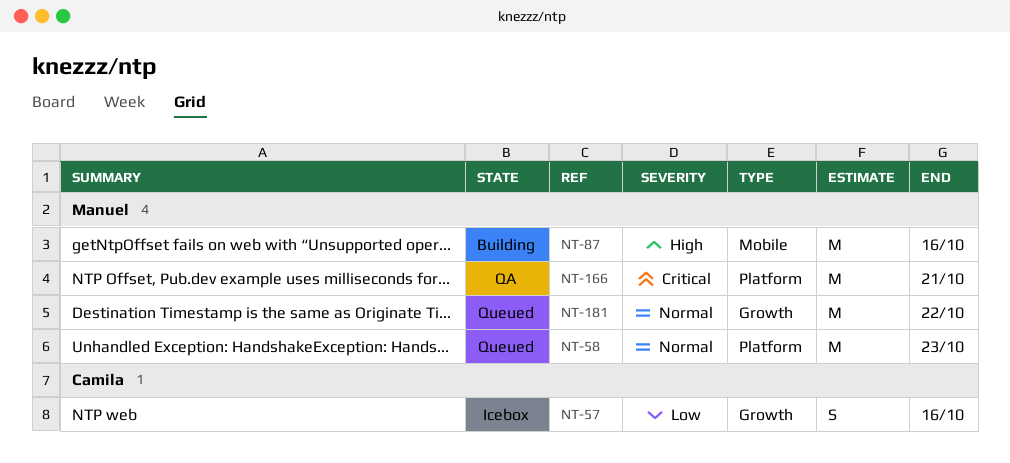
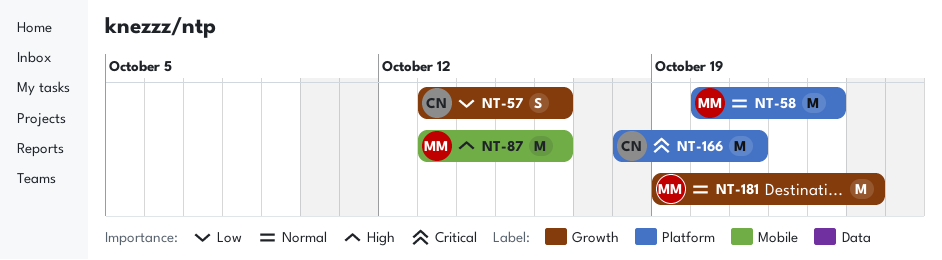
NT-166, owner: Manuel -> Camila
NT-181, due: Oct 22 -> Oct 24

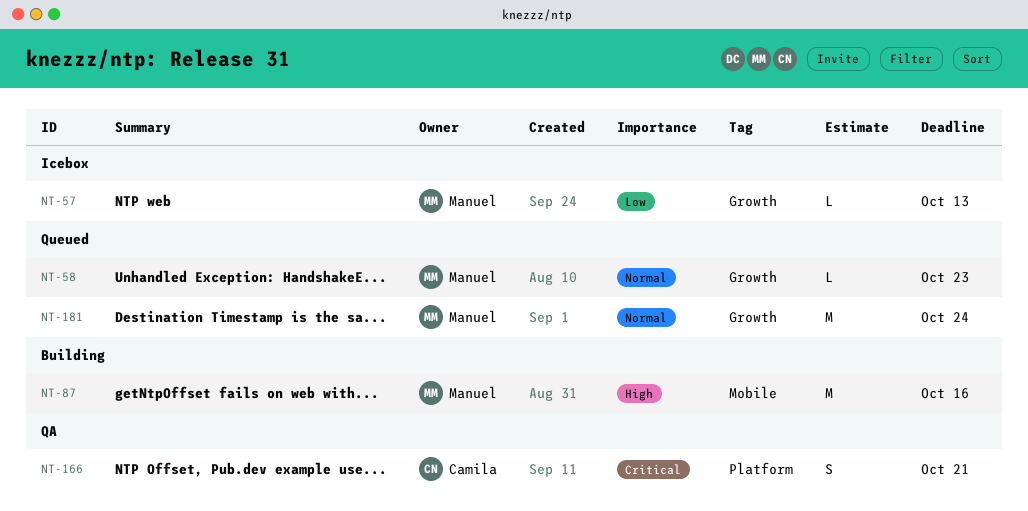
NT-57, owner: Camila -> Manuel
NT-57, estimate: S -> L
NT-57, due: Oct 16 -> Oct 13
NT-58, label: Platform -> Growth
NT-58, estimate: M -> L
NT-166, estimate: M -> S

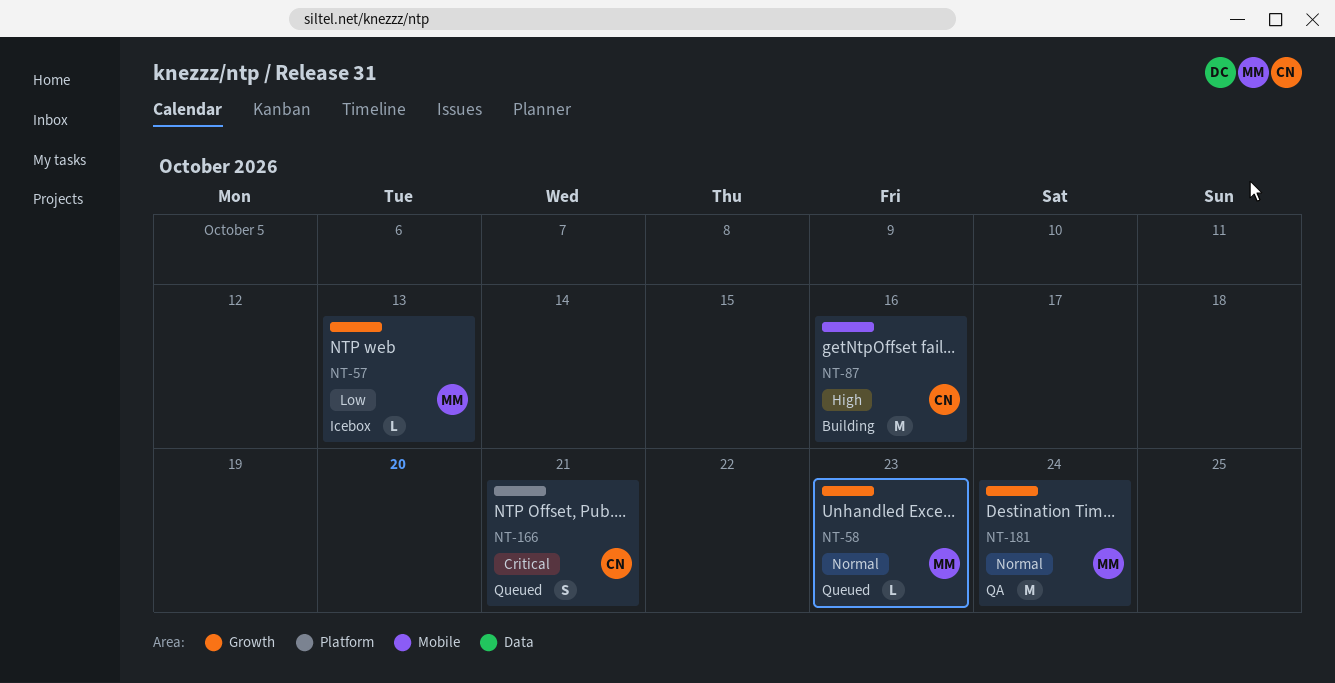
NT-87, owner: Manuel -> Camila
NT-166, status: QA -> Queued
NT-181, status: Queued -> QA

